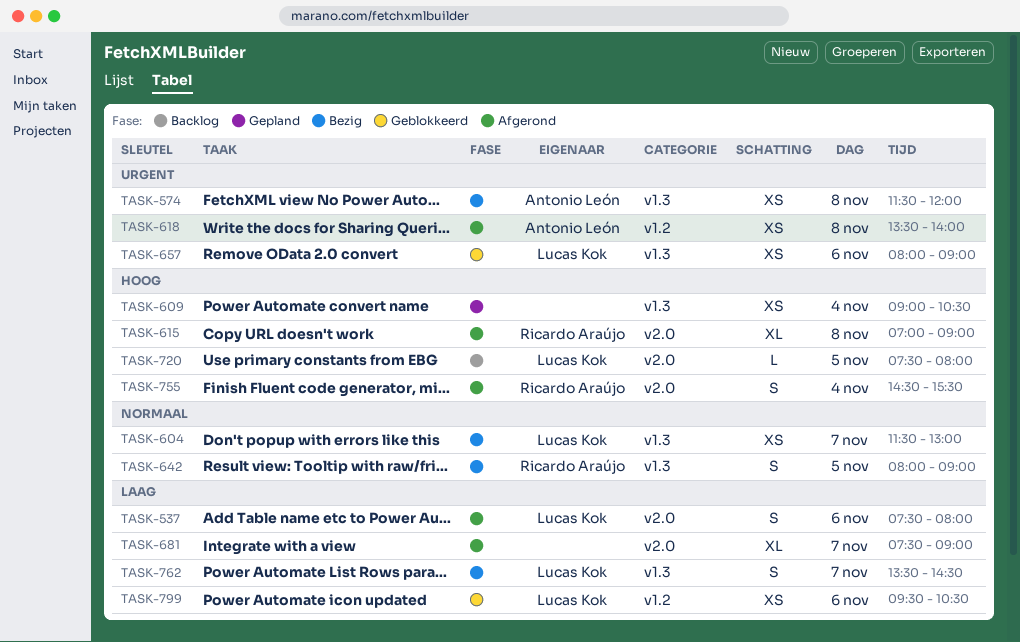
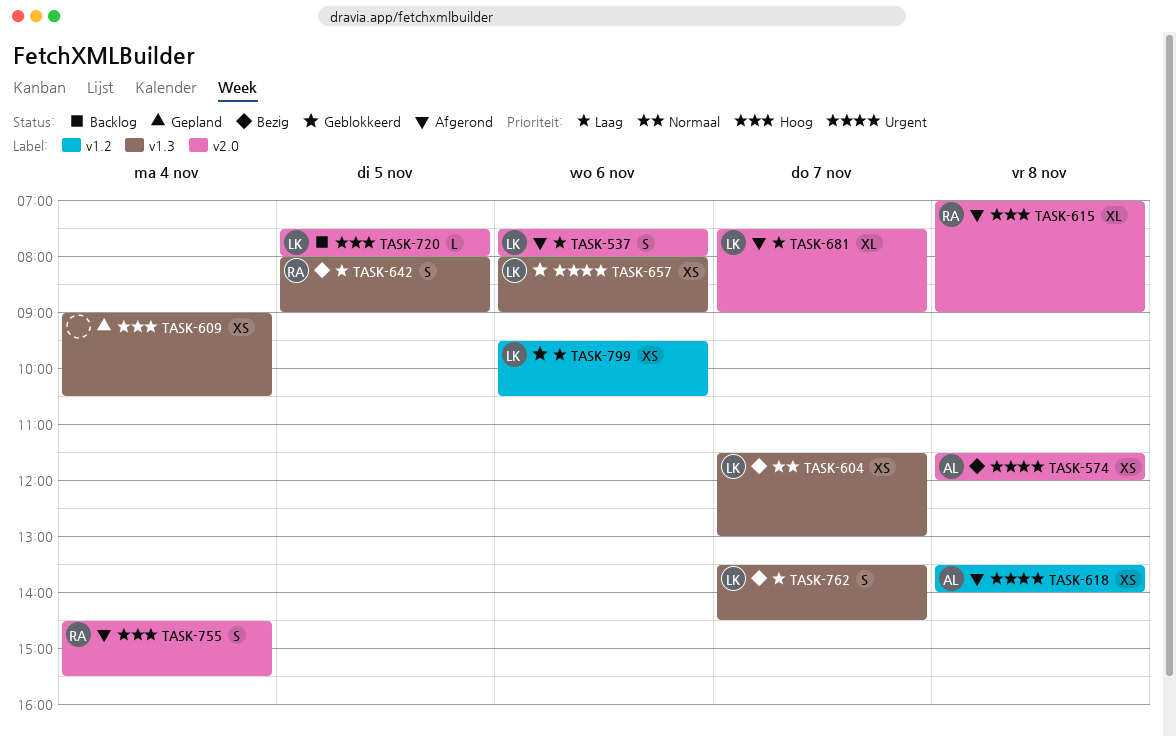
TASK-574, label: v1.3 -> v2.0
TASK-642, priority: Normaal -> Laag
TASK-681, owner: none -> Lucas Kok

